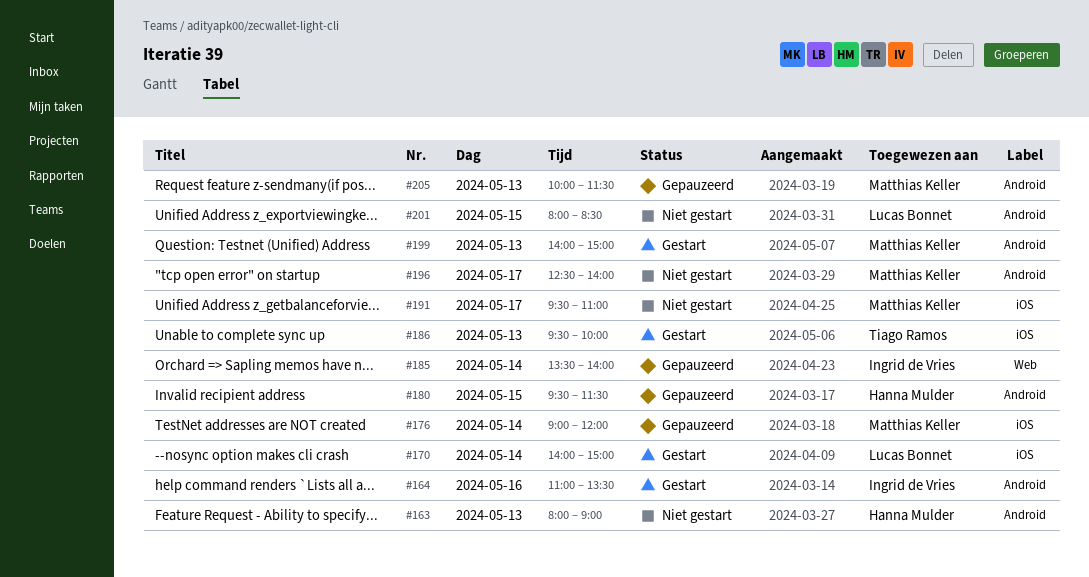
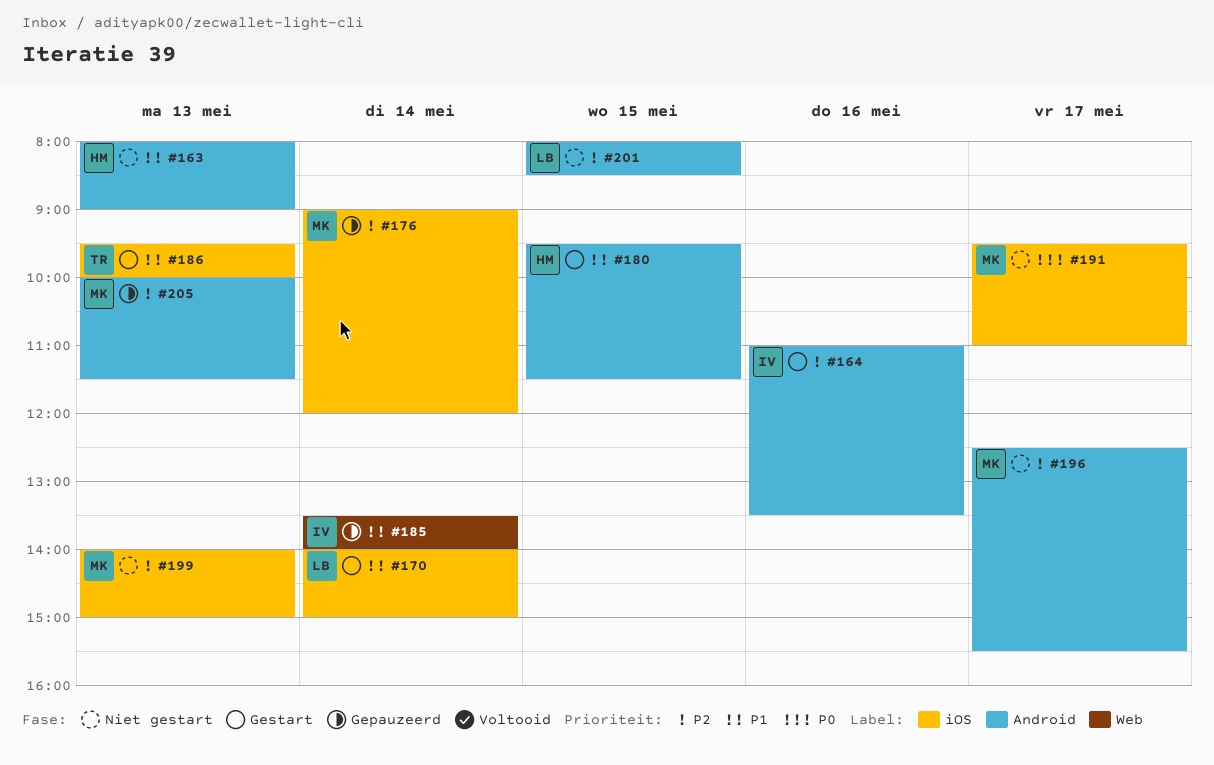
#180, status: Gepauzeerd -> Gestart
#196, ends: 14:00 -> 15:30
#199, status: Gestart -> Niet gestart
#199, label: Android -> iOS

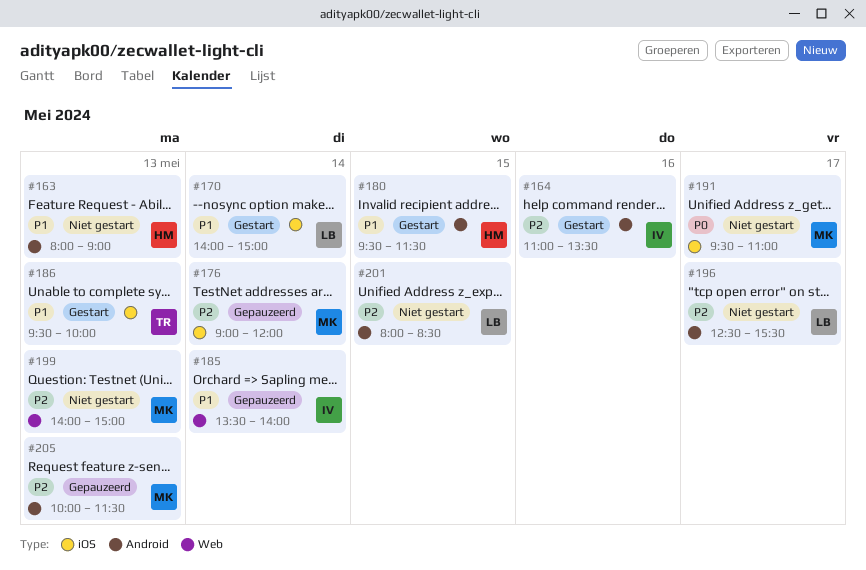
#196, owner: MK -> LB
#199, label: iOS -> Web

